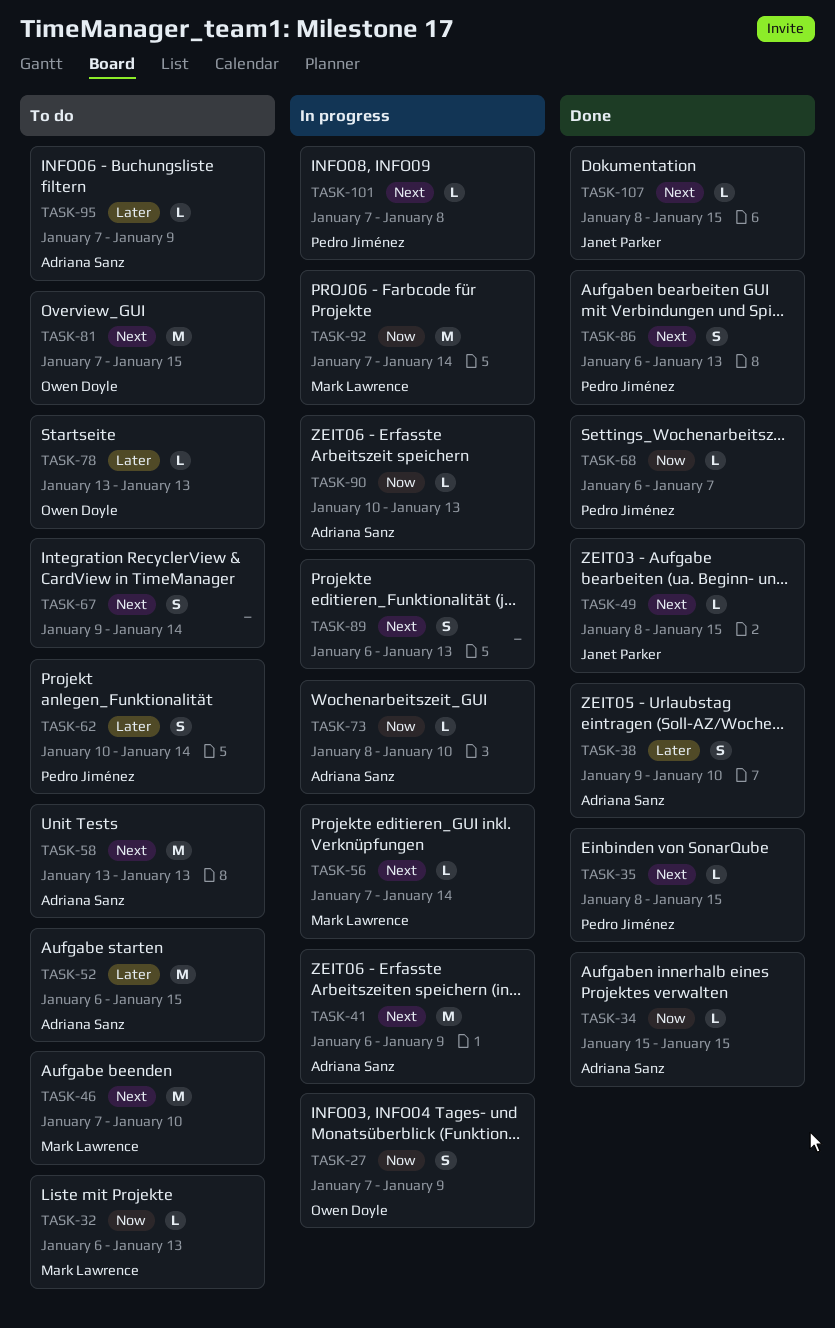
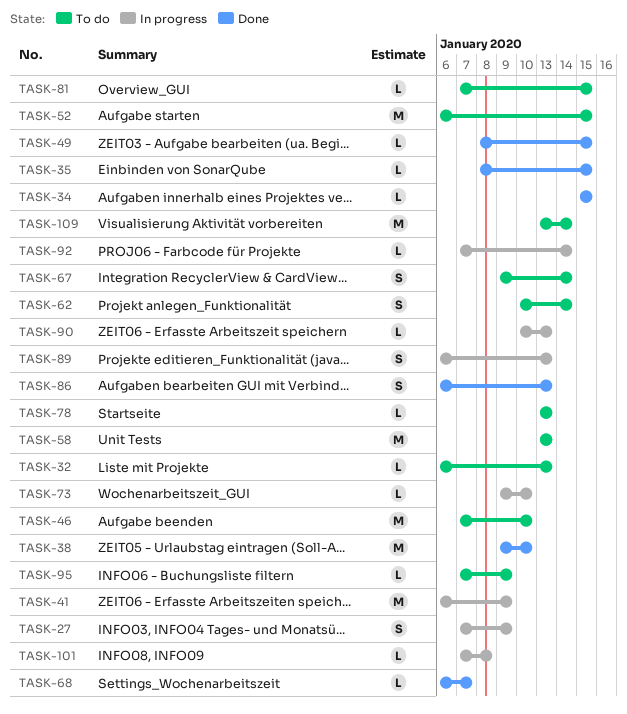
TASK-38, estimate: S -> M
TASK-56: present -> none
TASK-73, start: Jan 8 -> Jan 9
TASK-81, estimate: M -> L
TASK-92, estimate: M -> L
TASK-107: present -> none
TASK-109: none -> present

